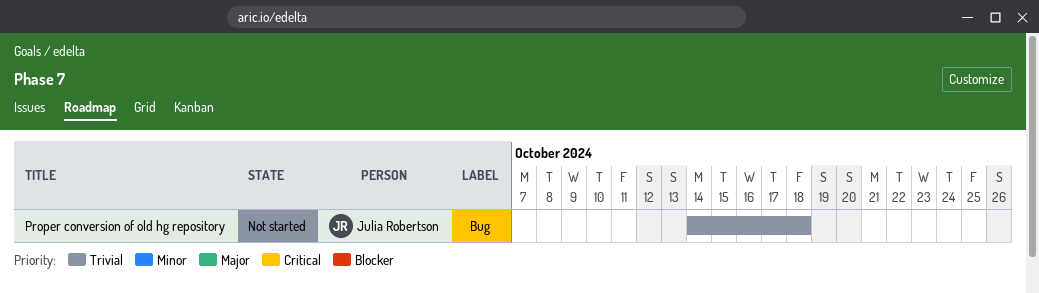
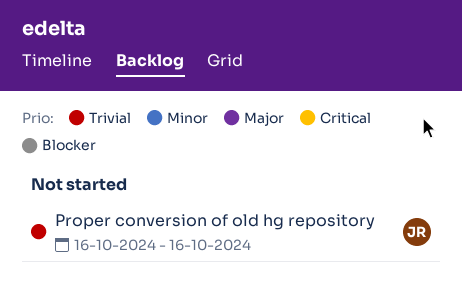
Proper conversion of old hg repository, start: Oct 14 -> Oct 16
Proper conversion of old hg repository, due: Oct 18 -> Oct 16

